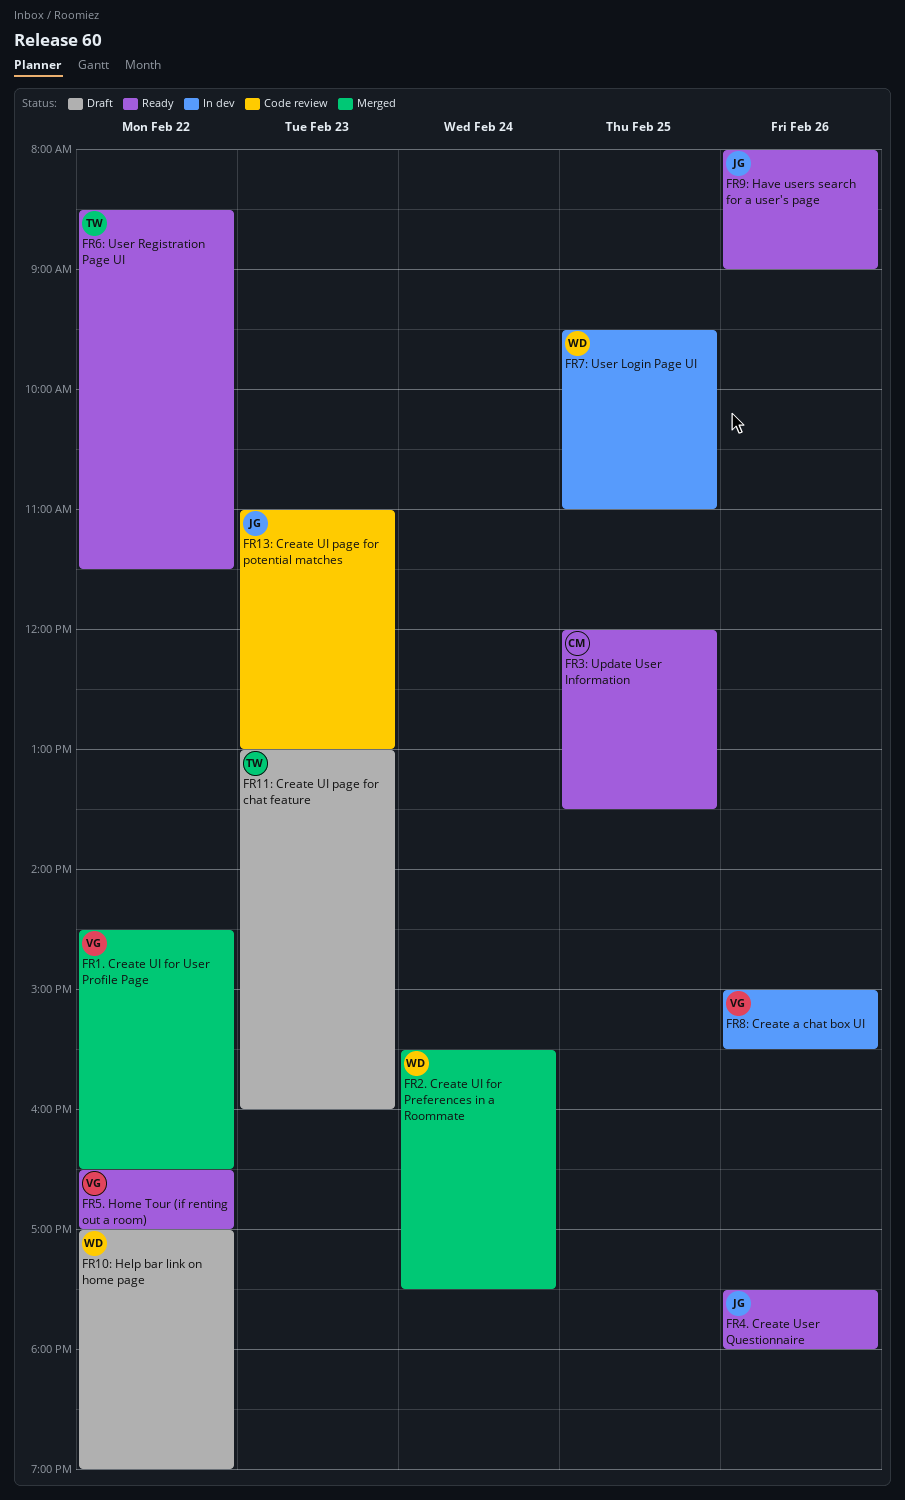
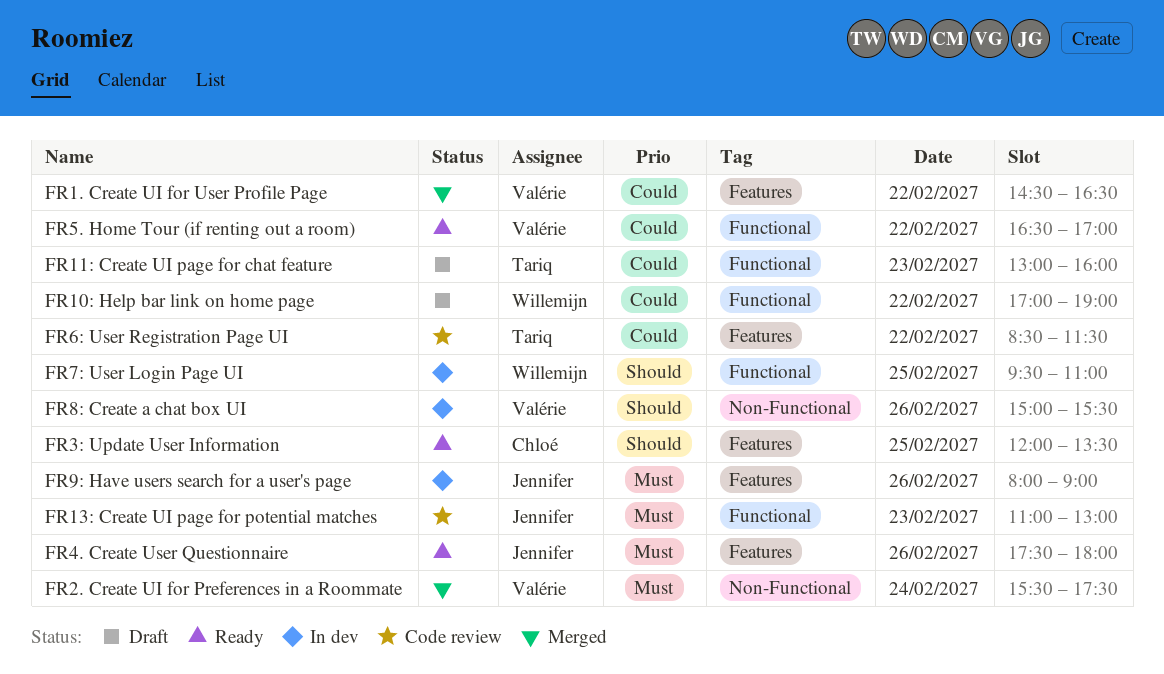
FR2. Create UI for Preferences in a Roommate, owner: Willemijn -> Valérie
FR6: User Registration Page UI, status: Ready -> Code review
FR9: Have users search for a user's page, status: Ready -> In dev

